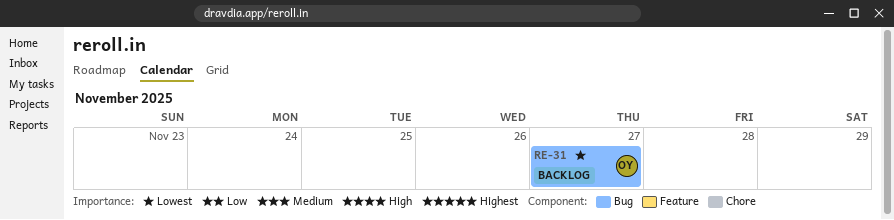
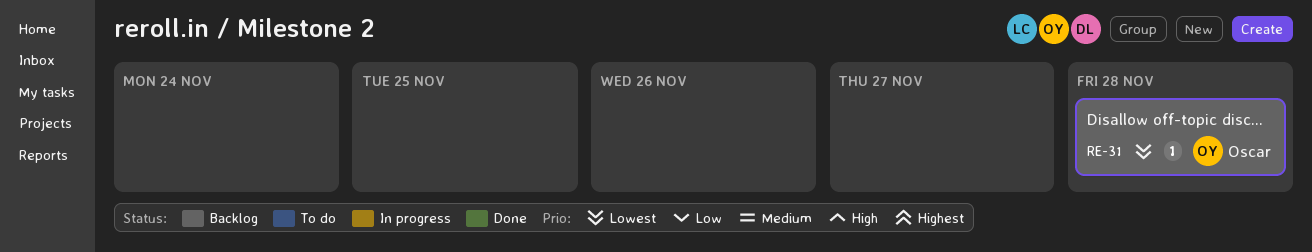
RE-31, due: Nov 27 -> Nov 28

